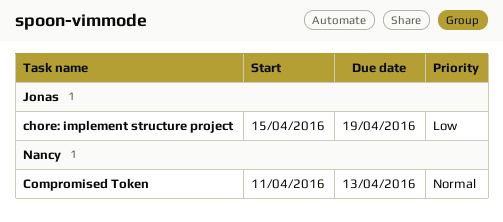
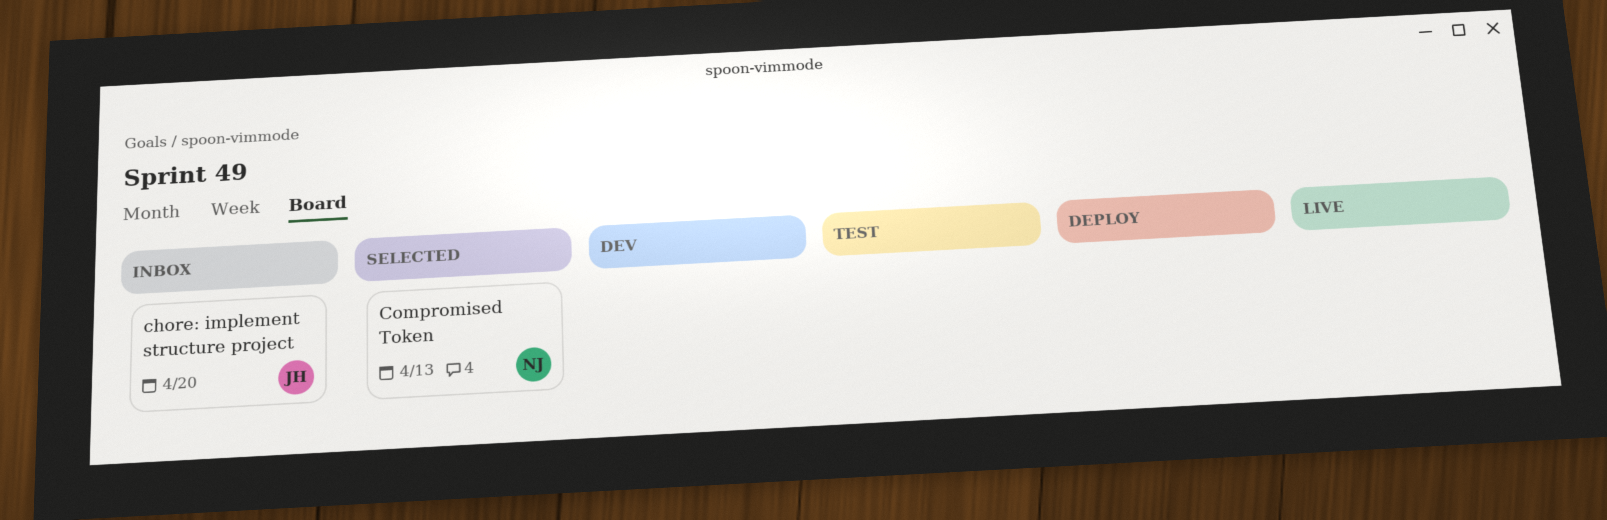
chore: implement structure project, due: Apr 19 -> Apr 20

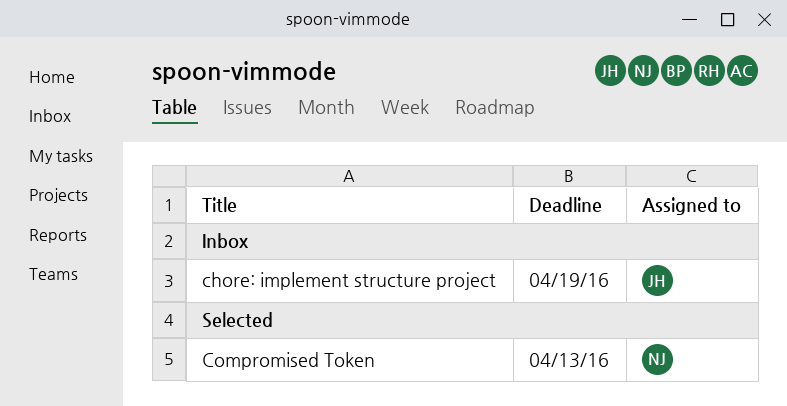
chore: implement structure project, due: Apr 20 -> Apr 19

